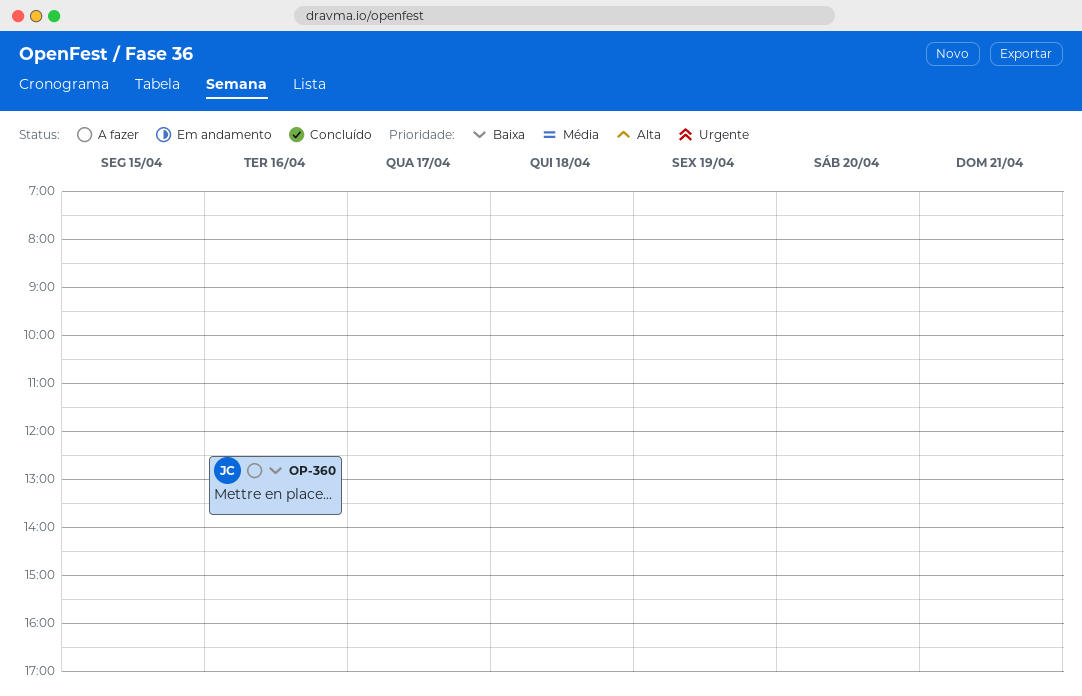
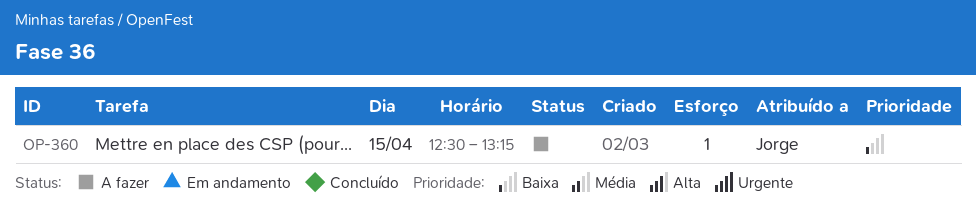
OP-360, day: Apr 16 -> Apr 15
OP-360, ends: 13:45 -> 13:15

